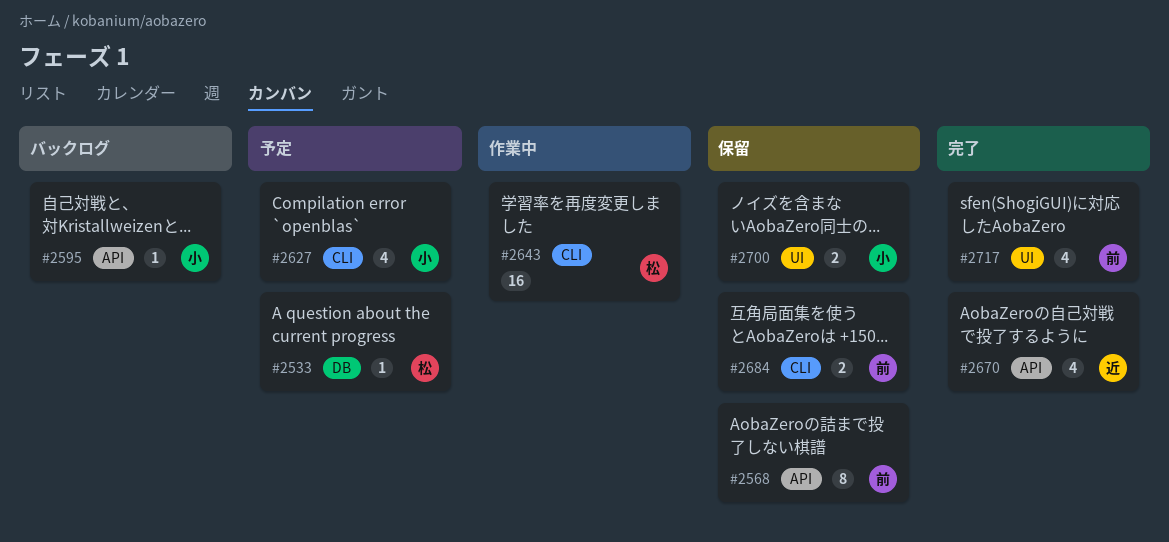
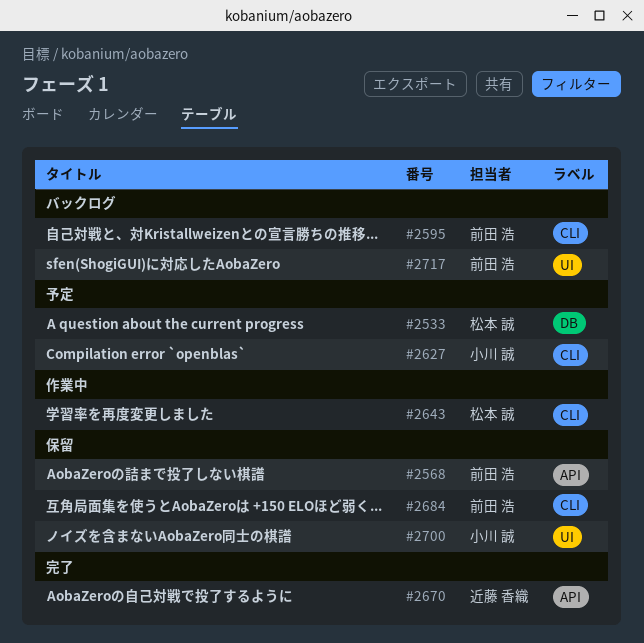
#2595, owner: 小川 誠 -> 前田 浩
#2595, label: API -> CLI
#2717, status: 完了 -> バックログ

